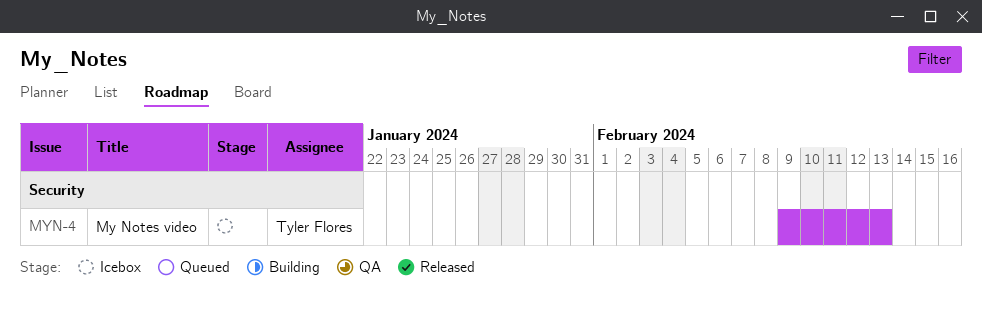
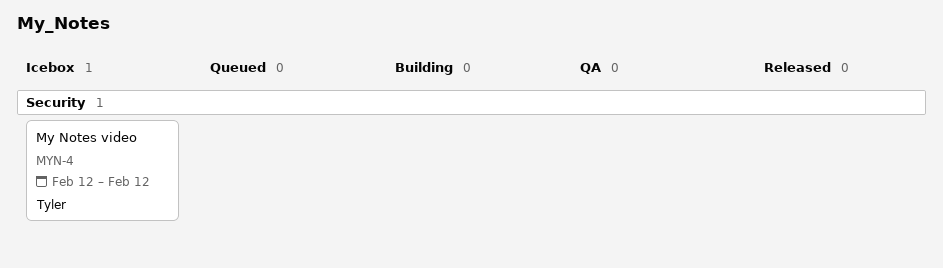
MYN-4, start: Feb 9 -> Feb 12
MYN-4, due: Feb 13 -> Feb 12

